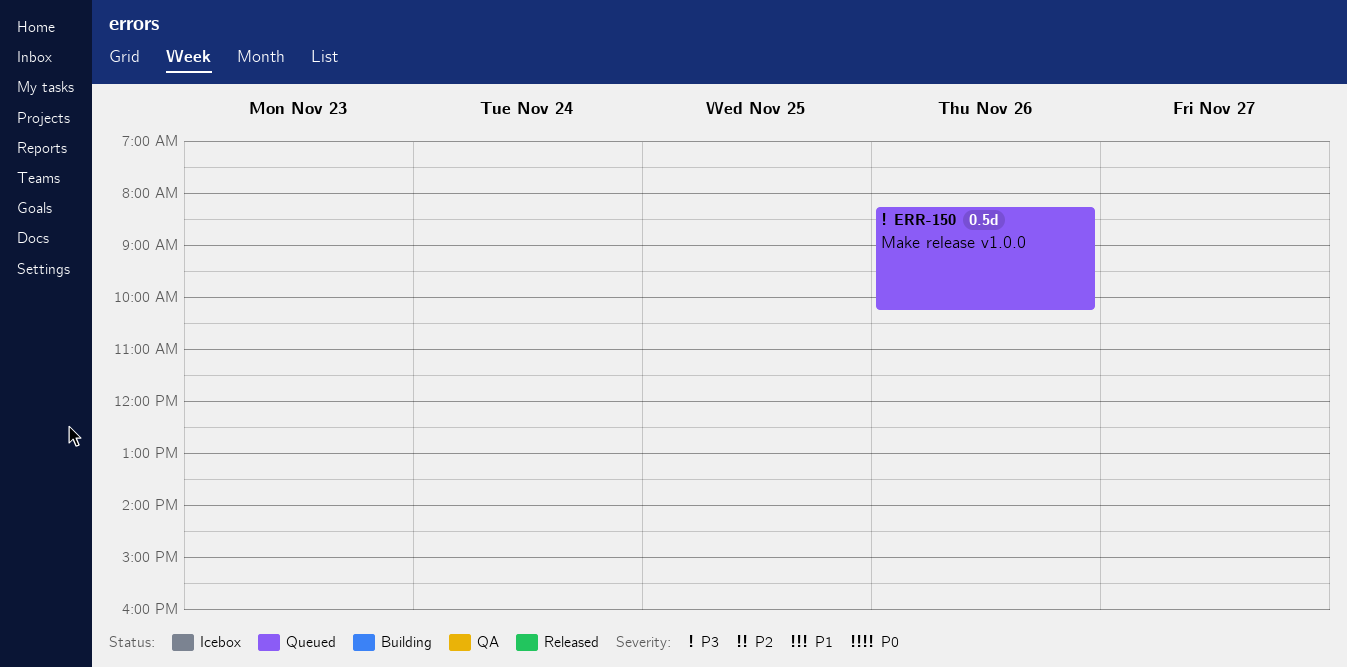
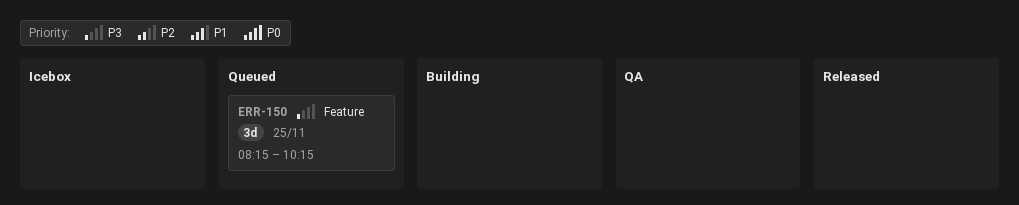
ERR-150, estimate: 0.5d -> 3d
ERR-150, day: Nov 26 -> Nov 25

